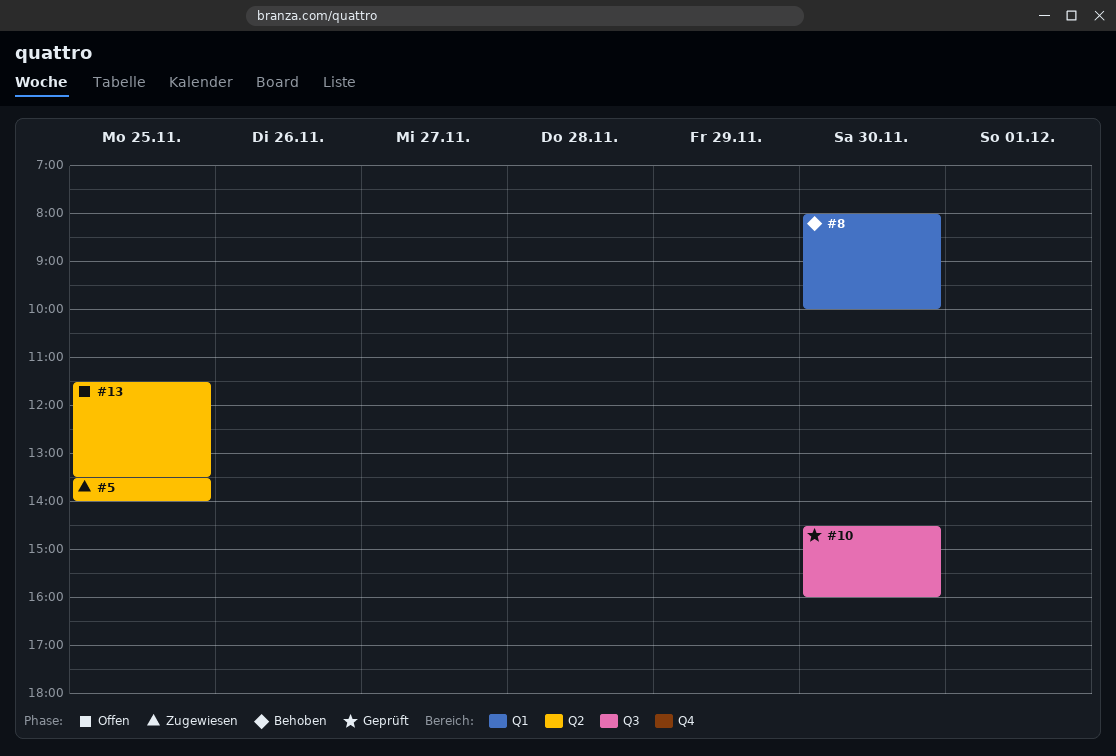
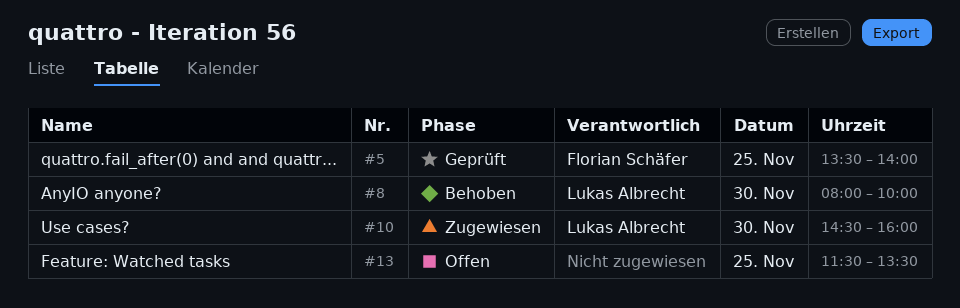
#5, status: Zugewiesen -> Geprüft
#10, status: Geprüft -> Zugewiesen

